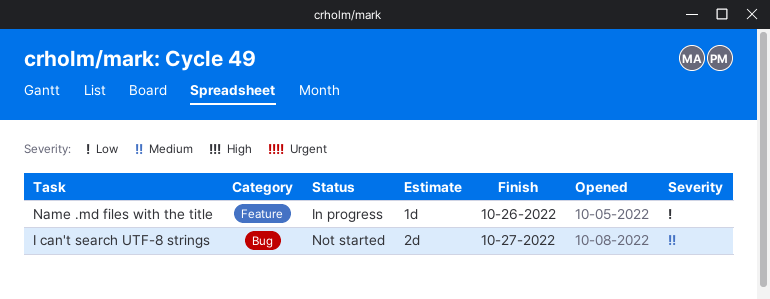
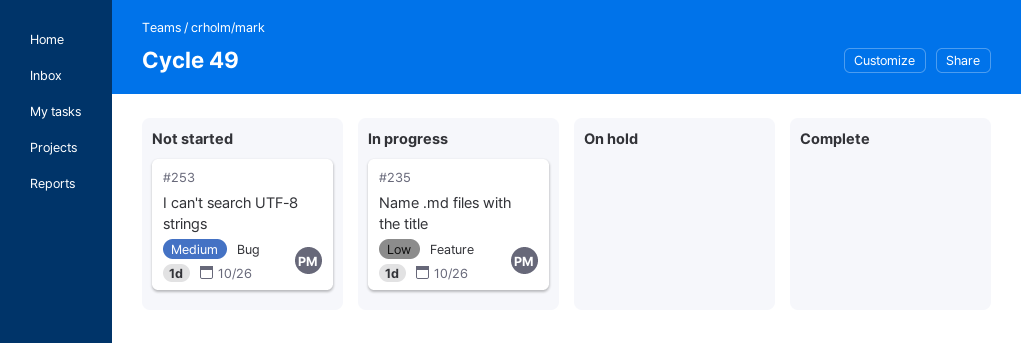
I can't search UTF-8 strings, estimate: 2d -> 1d
I can't search UTF-8 strings, due: Oct 27 -> Oct 26

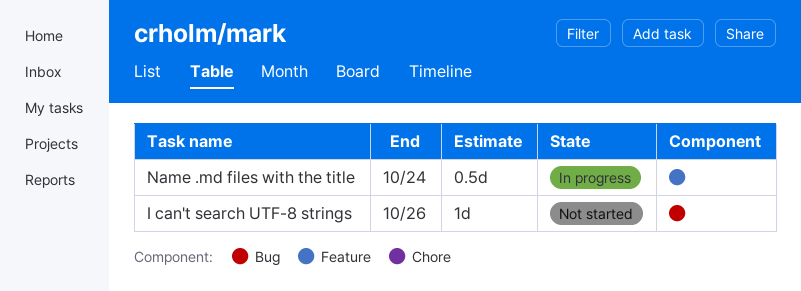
Name .md files with the title, estimate: 1d -> 0.5d
Name .md files with the title, due: Oct 26 -> Oct 24

